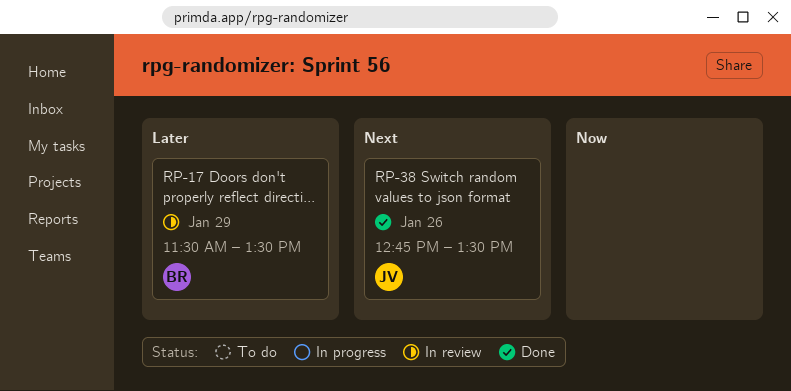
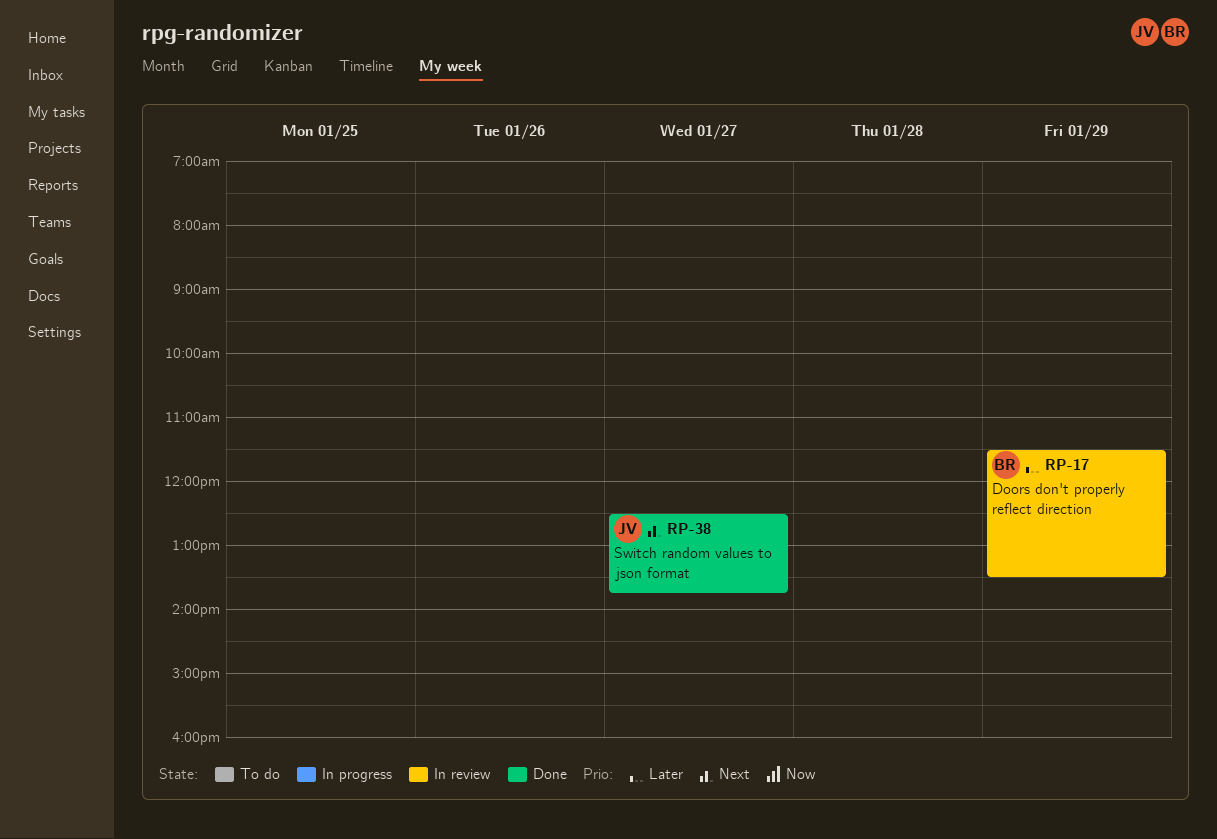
RP-38, day: Jan 26 -> Jan 27
RP-38, begins: 12:45 -> 12:30
RP-38, ends: 13:30 -> 13:45

